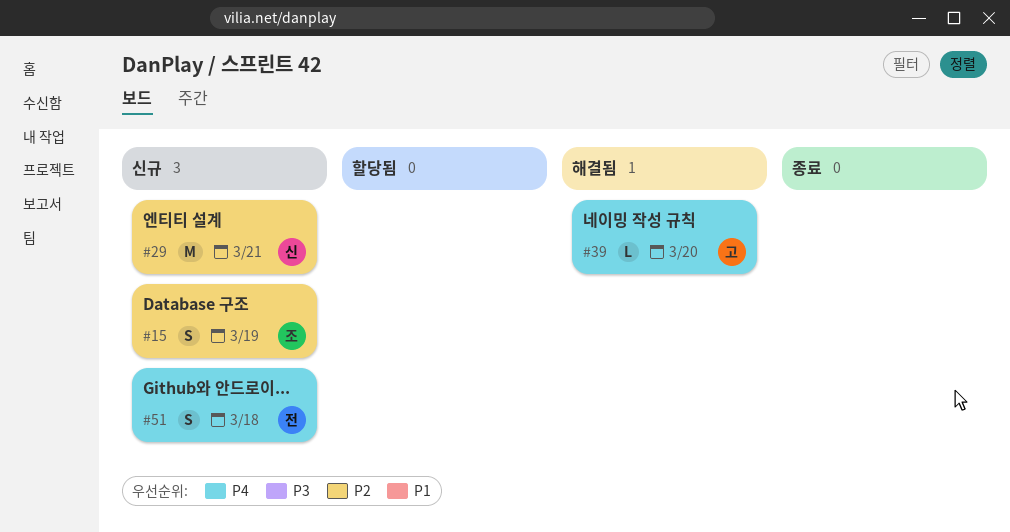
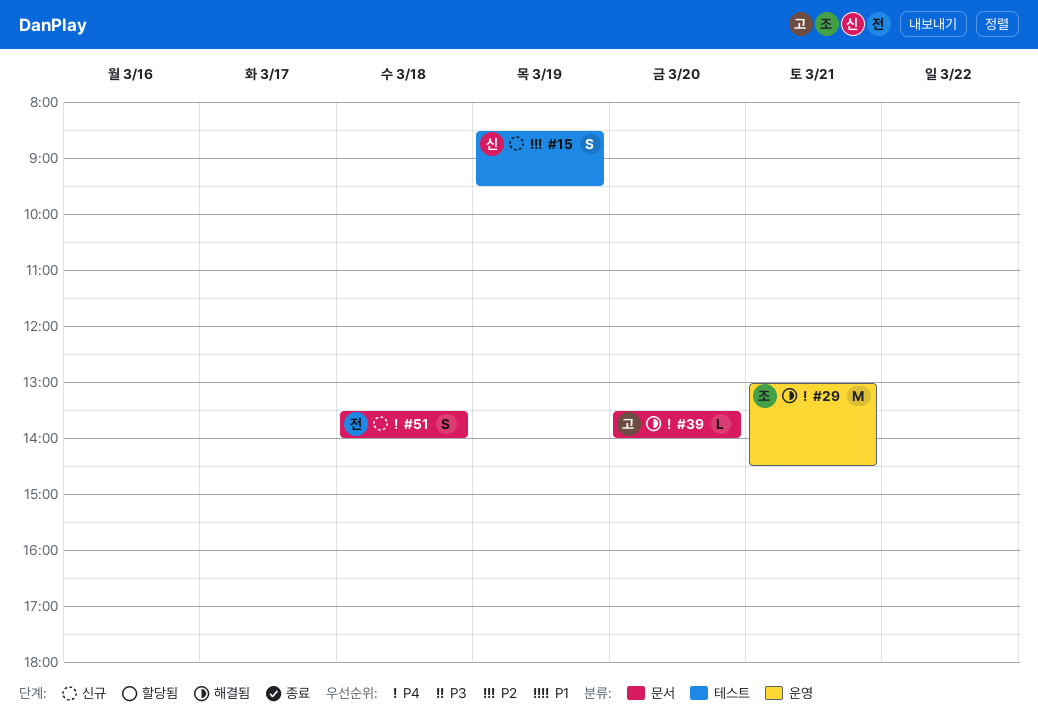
#15, owner: 조 -> 신
#29, status: 신규 -> 해결됨
#29, owner: 신 -> 조
#29, priority: P2 -> P4

